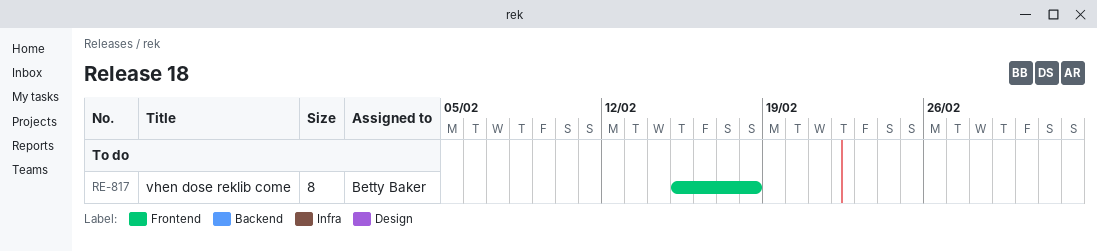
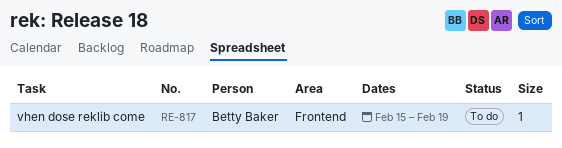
RE-817, estimate: 8 -> 1
RE-817, due: Feb 18 -> Feb 19

